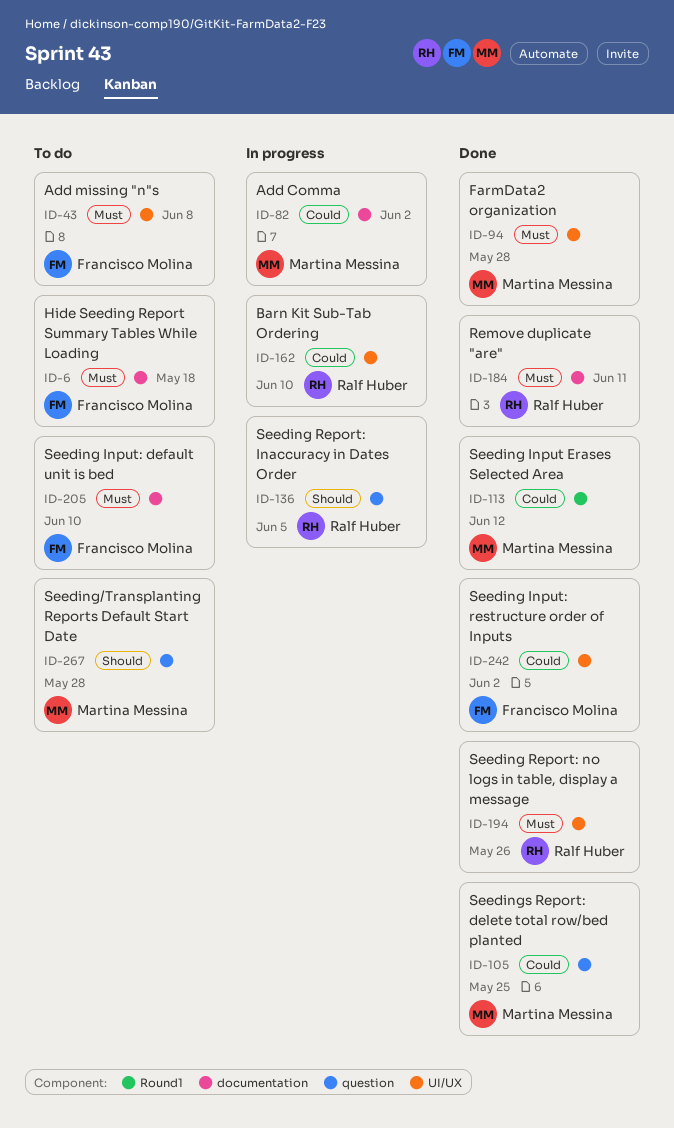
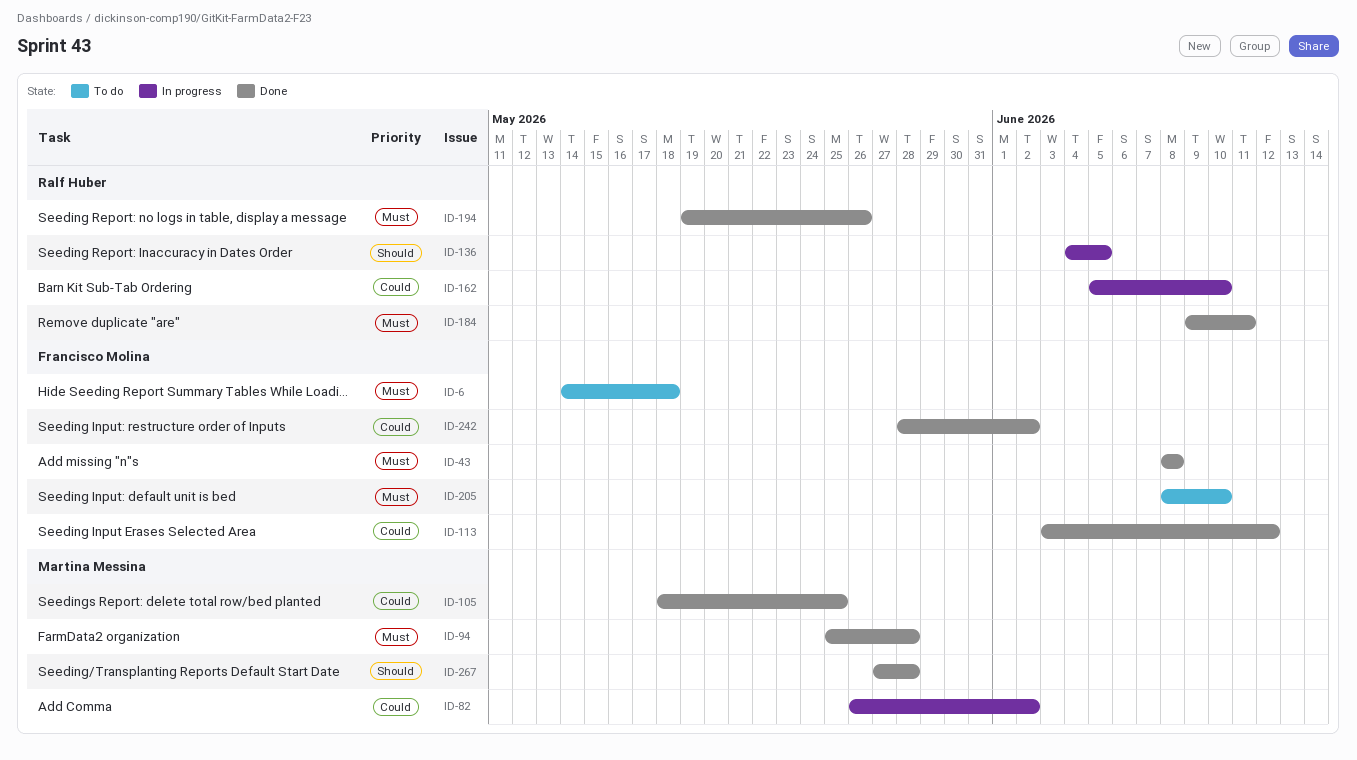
ID-43, status: To do -> Done
ID-113, owner: Martina Messina -> Francisco Molina
ID-267, status: To do -> Done

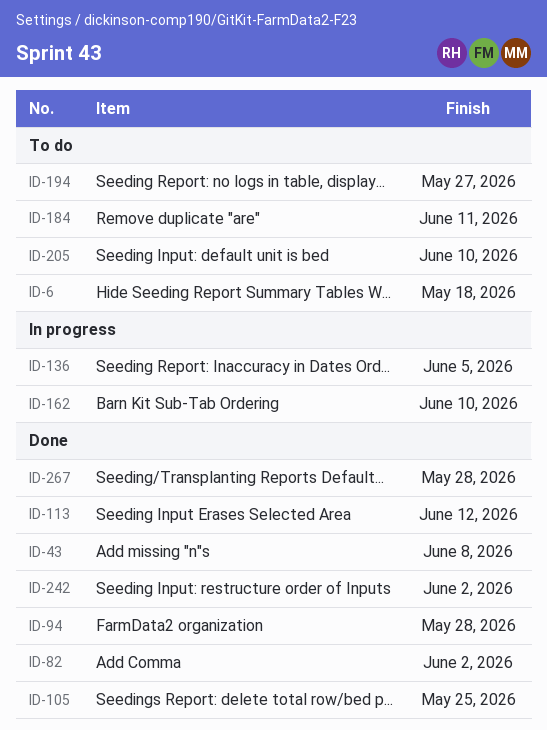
ID-82, status: In progress -> Done
ID-184, status: Done -> To do
ID-194, status: Done -> To do
ID-194, due: May 26 -> May 27

